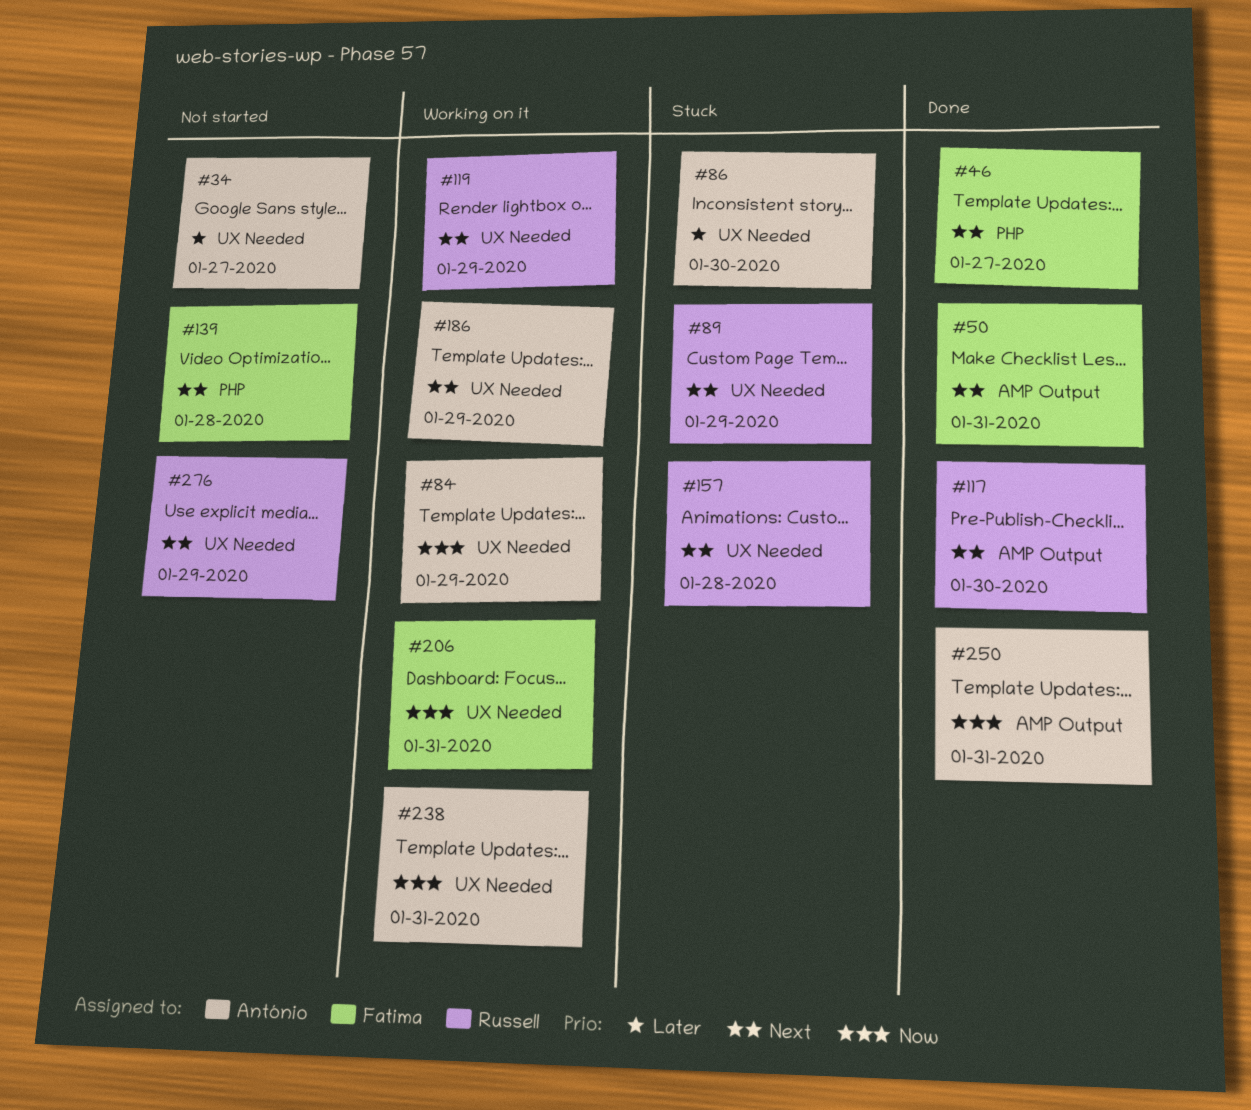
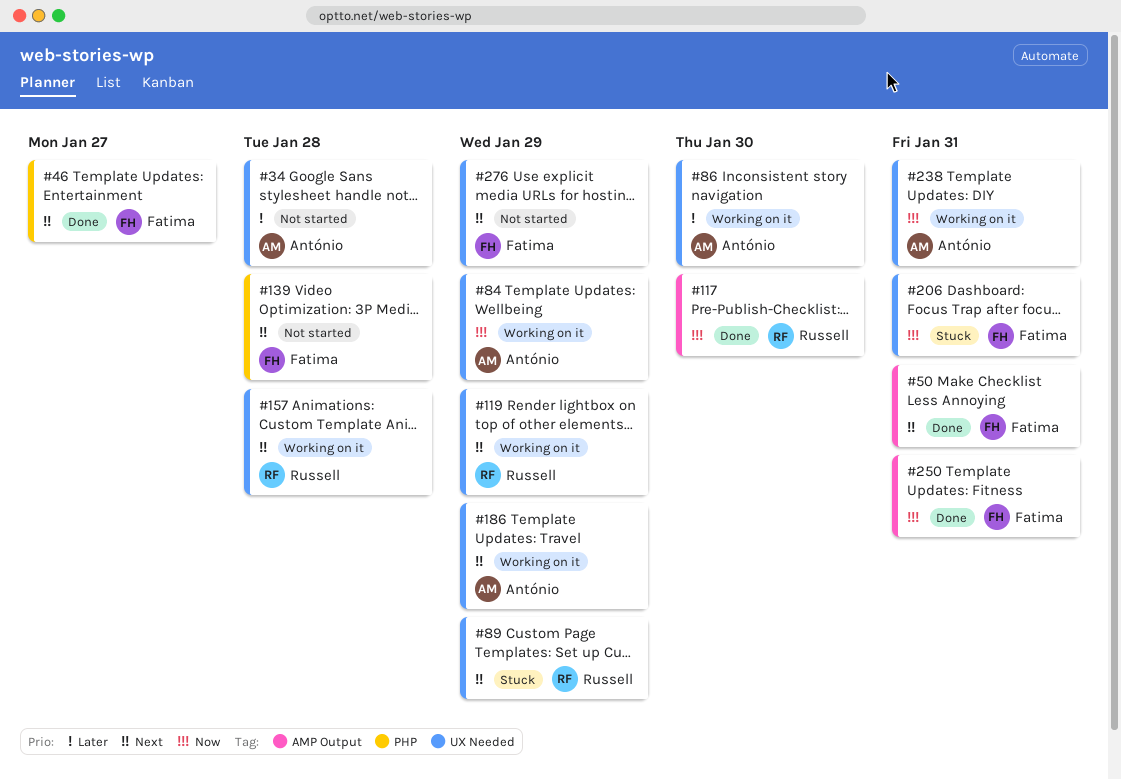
#34, due: Jan 27 -> Jan 28
#86, status: Stuck -> Working on it
#117, priority: Next -> Now
#157, status: Stuck -> Working on it
#206, status: Working on it -> Stuck
#250, owner: António -> Fatima
#276, owner: Russell -> Fatima

